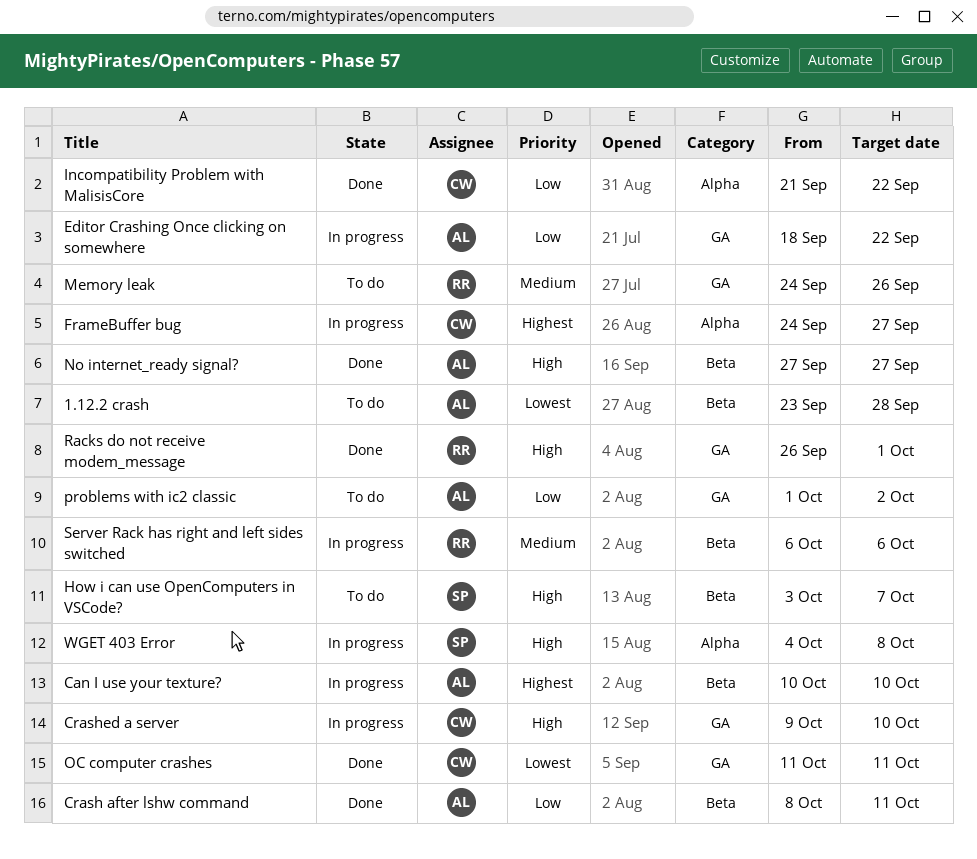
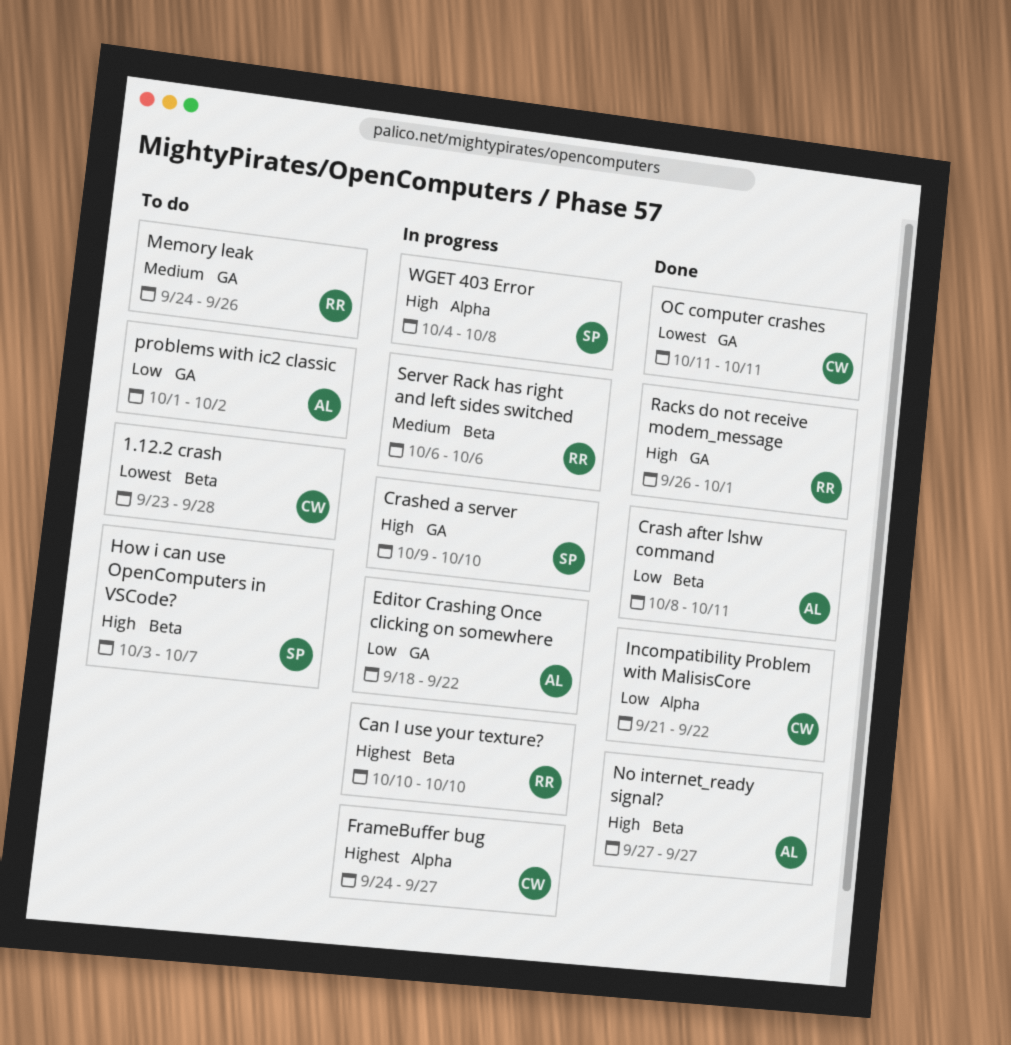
1.12.2 crash, owner: AL -> CW
Can I use your texture?, owner: AL -> RR
Crashed a server, owner: CW -> SP

